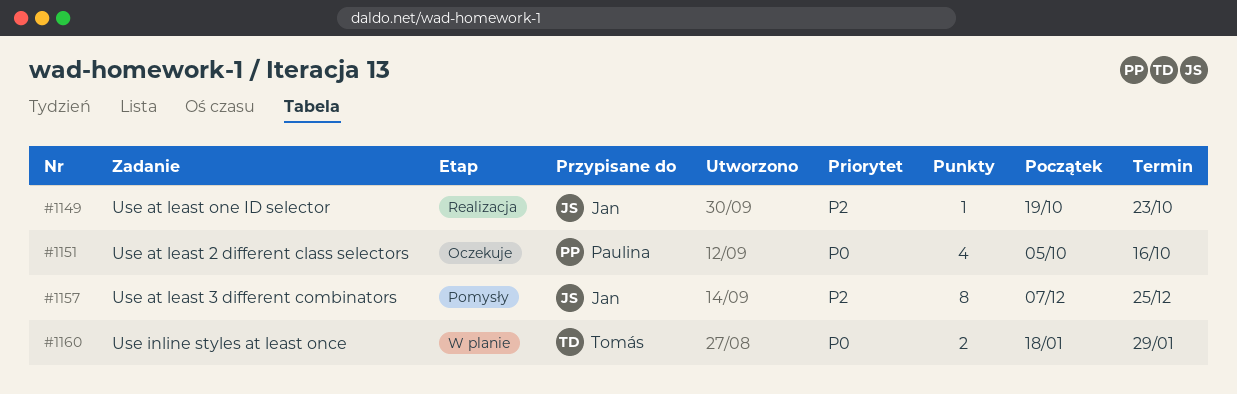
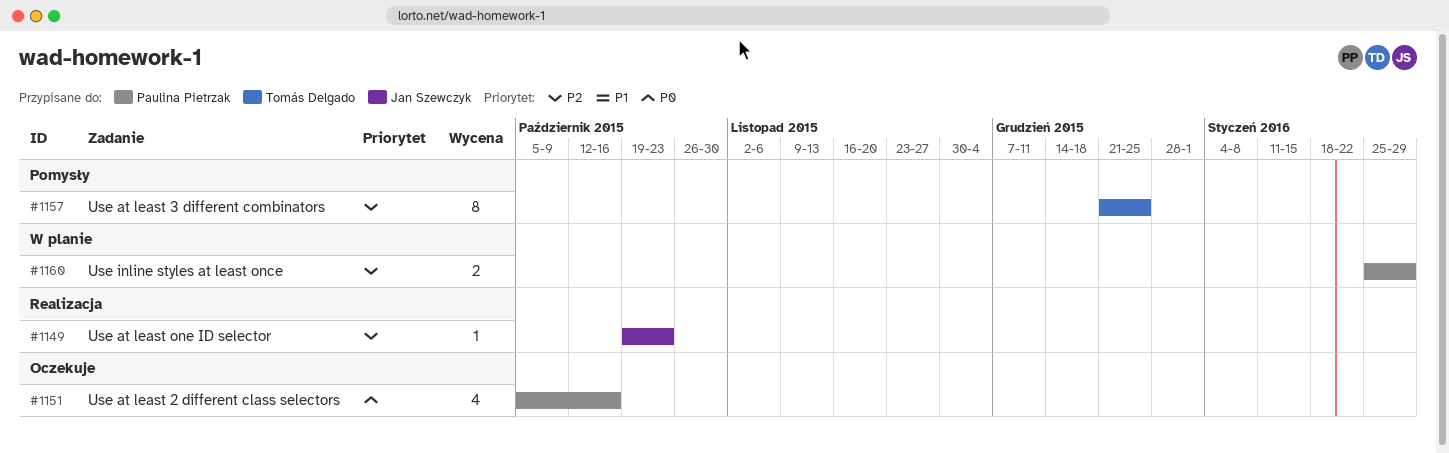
#1157, owner: Jan Szewczyk -> Tomás Delgado
#1157, start: Dec 7 -> Dec 21
#1160, owner: Tomás Delgado -> Paulina Pietrzak
#1160, priority: P0 -> P2
#1160, start: Jan 18 -> Jan 25

